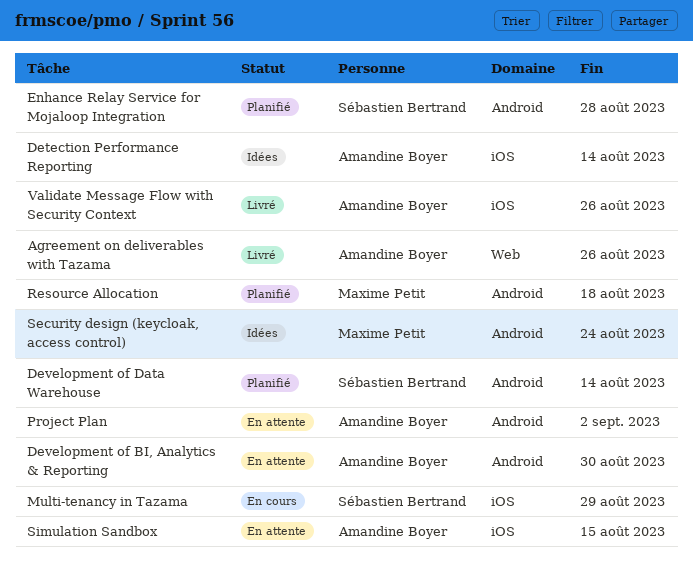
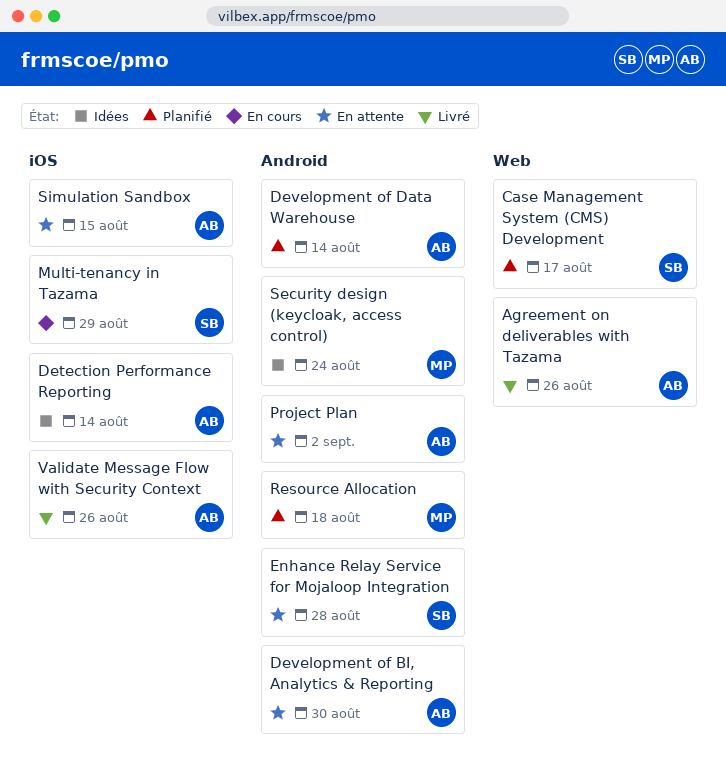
Case Management System (CMS) Development: none -> present
Development of Data Warehouse, owner: Sébastien Bertrand -> Amandine Boyer
Enhance Relay Service for Mojaloop Integration, status: Planifié -> En attente

